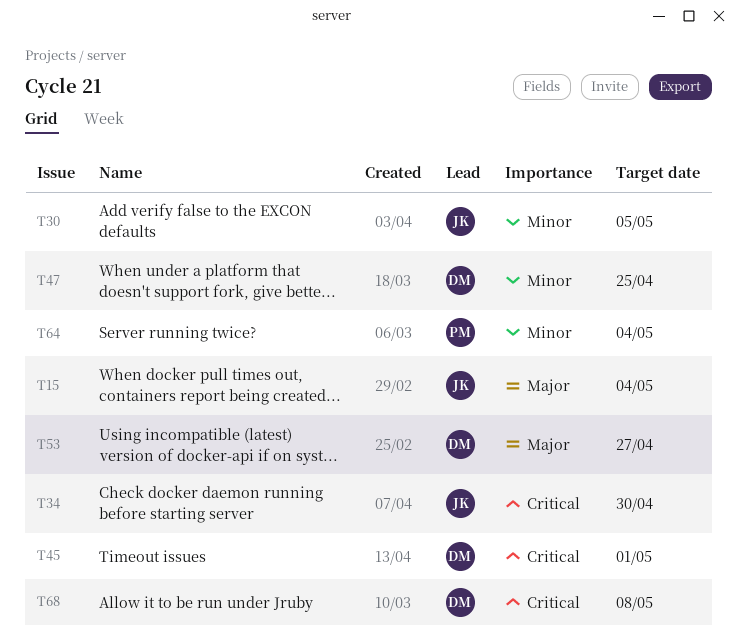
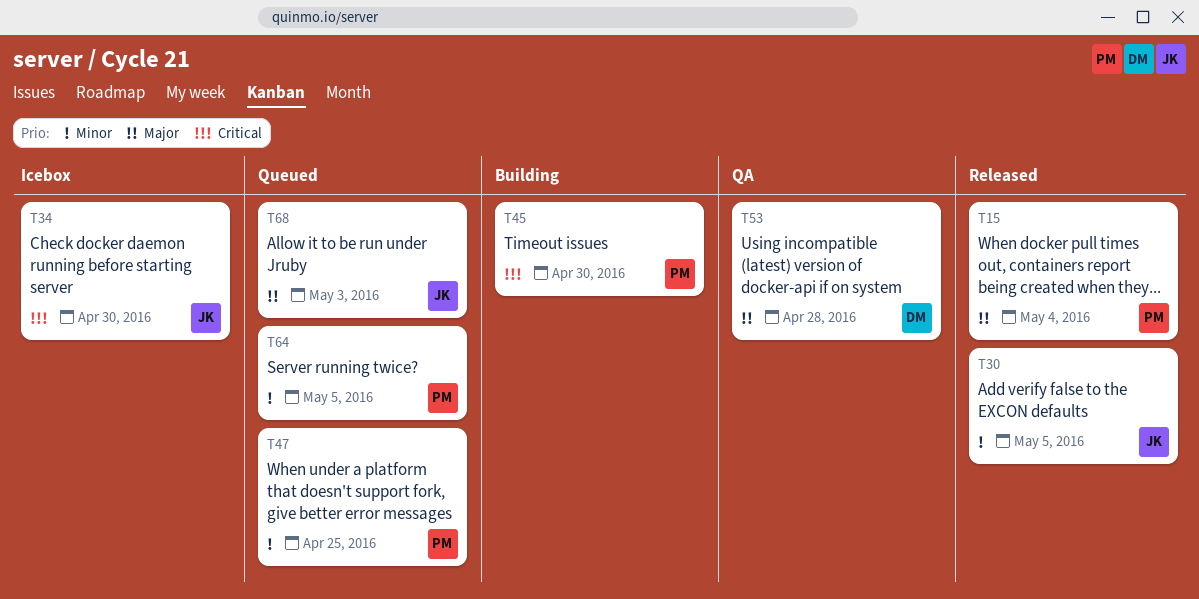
T15, owner: JK -> PM
T45, owner: DM -> PM
T45, due: May 1 -> Apr 30
T47, owner: DM -> PM
T53, due: Apr 27 -> Apr 28
T64, due: May 4 -> May 5
T68, owner: DM -> JK
T68, priority: Critical -> Major
T68, due: May 8 -> May 3

